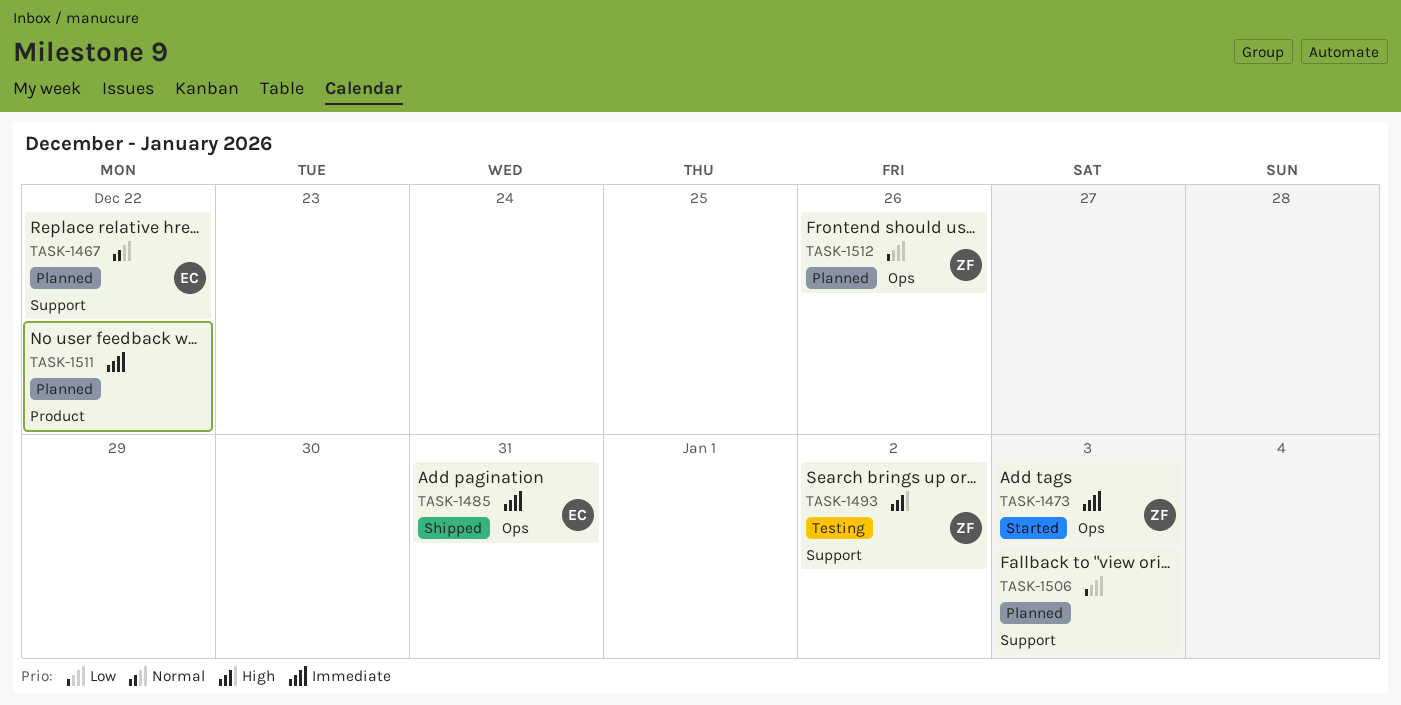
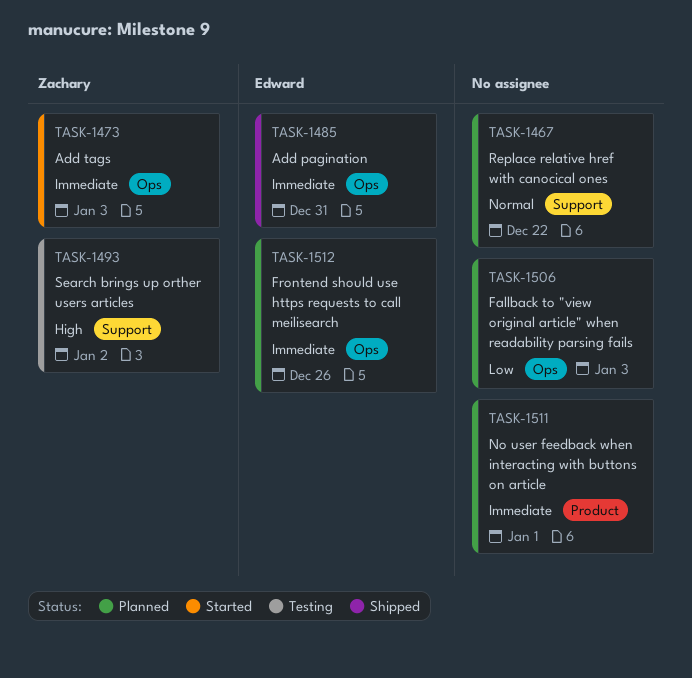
TASK-1467, owner: Edward -> none
TASK-1506, label: Support -> Ops
TASK-1511, due: Dec 22 -> Jan 1
TASK-1512, owner: Zachary -> Edward
TASK-1512, priority: Low -> Immediate

